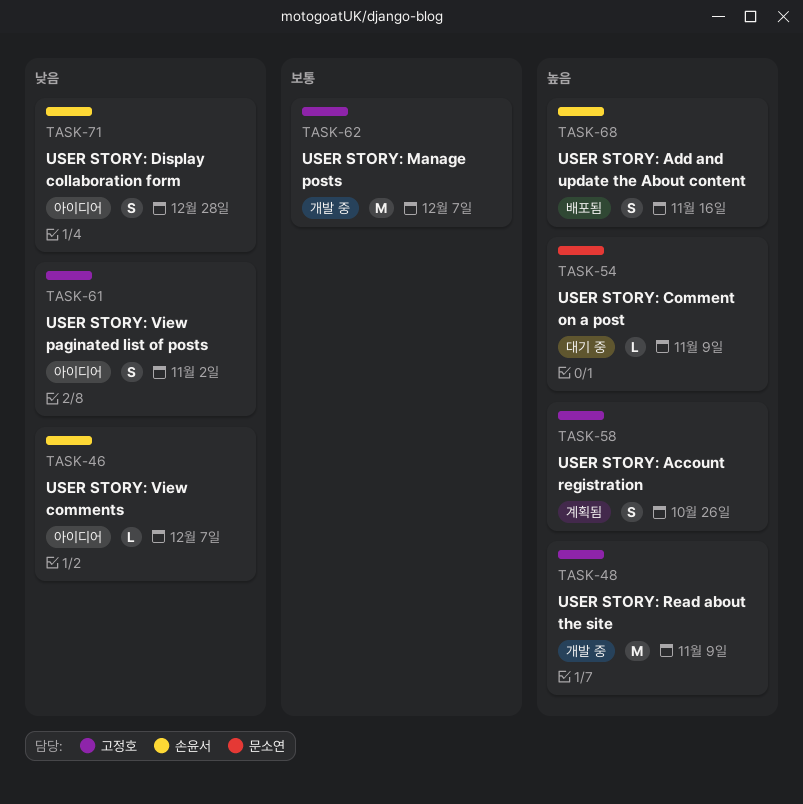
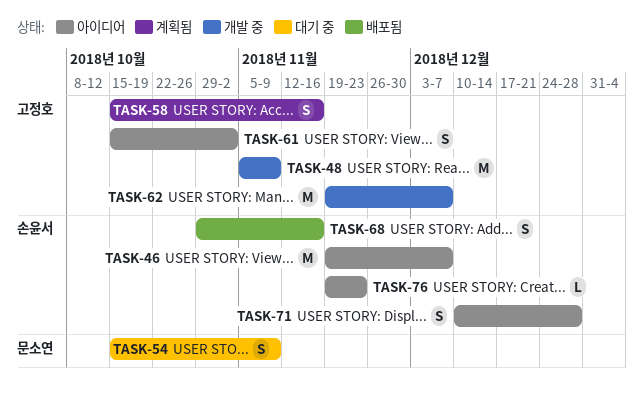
TASK-46, estimate: L -> M
TASK-54, estimate: L -> S
TASK-58, due: Oct 26 -> Nov 16
TASK-76: none -> present

